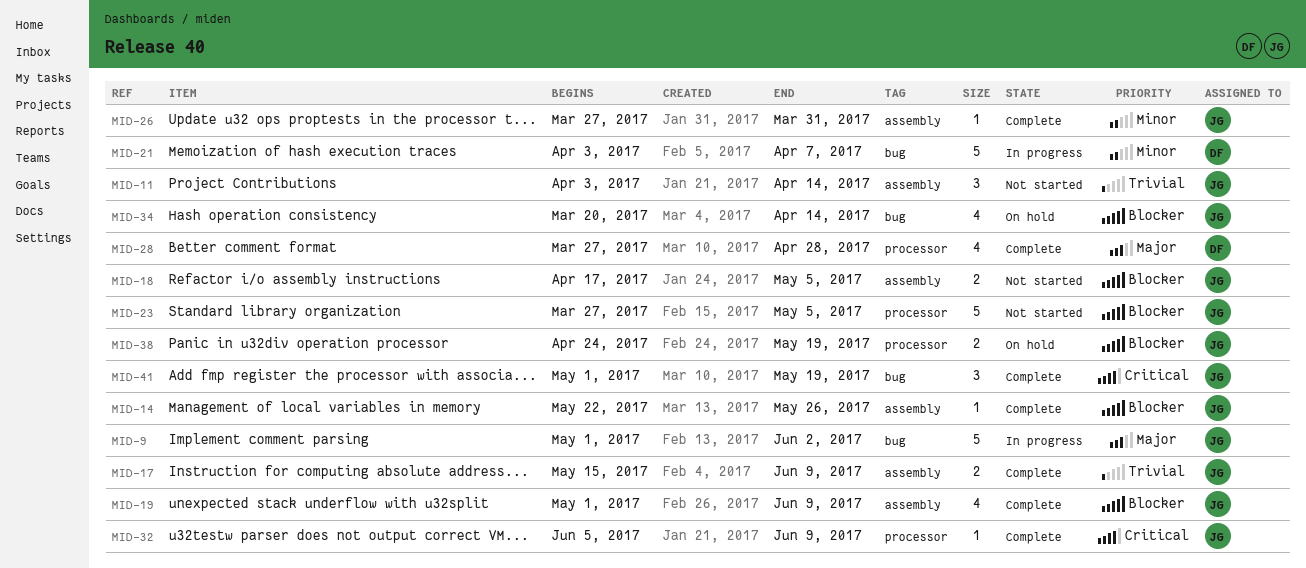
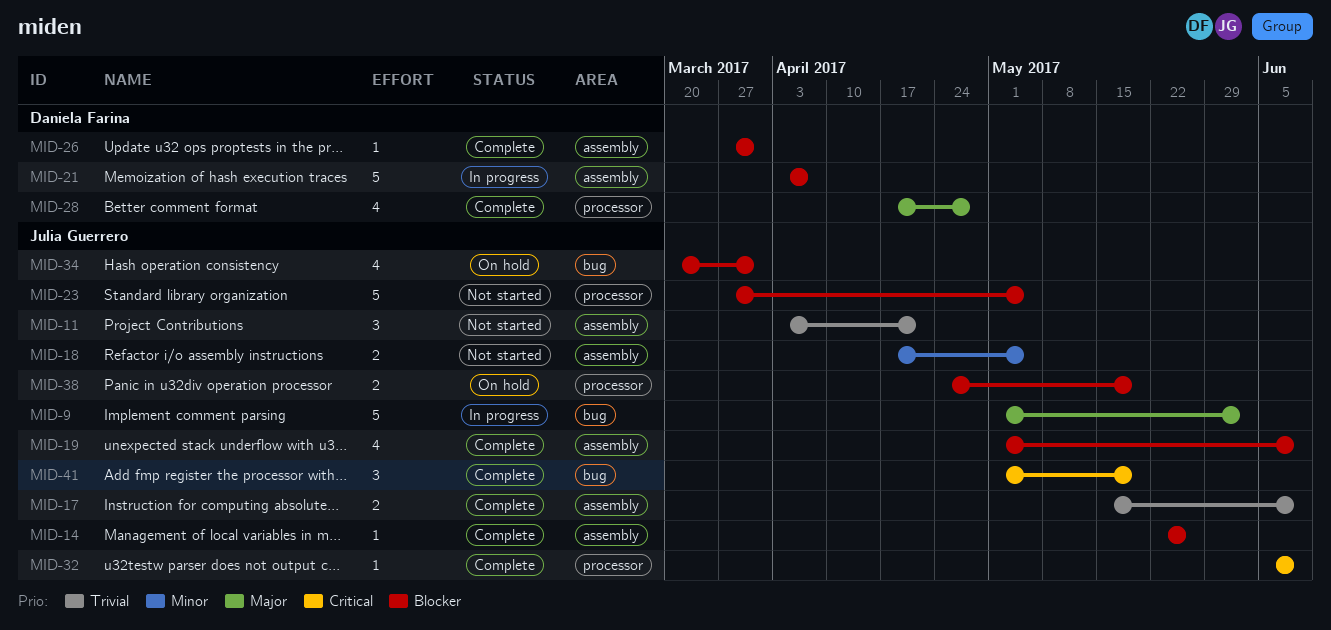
MID-11, due: Apr 14 -> Apr 21
MID-18, priority: Blocker -> Minor
MID-21, priority: Minor -> Blocker
MID-21, label: bug -> assembly
MID-26, owner: Julia Guerrero -> Daniela Farina
MID-26, priority: Minor -> Blocker
MID-28, start: Mar 27 -> Apr 17
MID-34, due: Apr 14 -> Mar 31

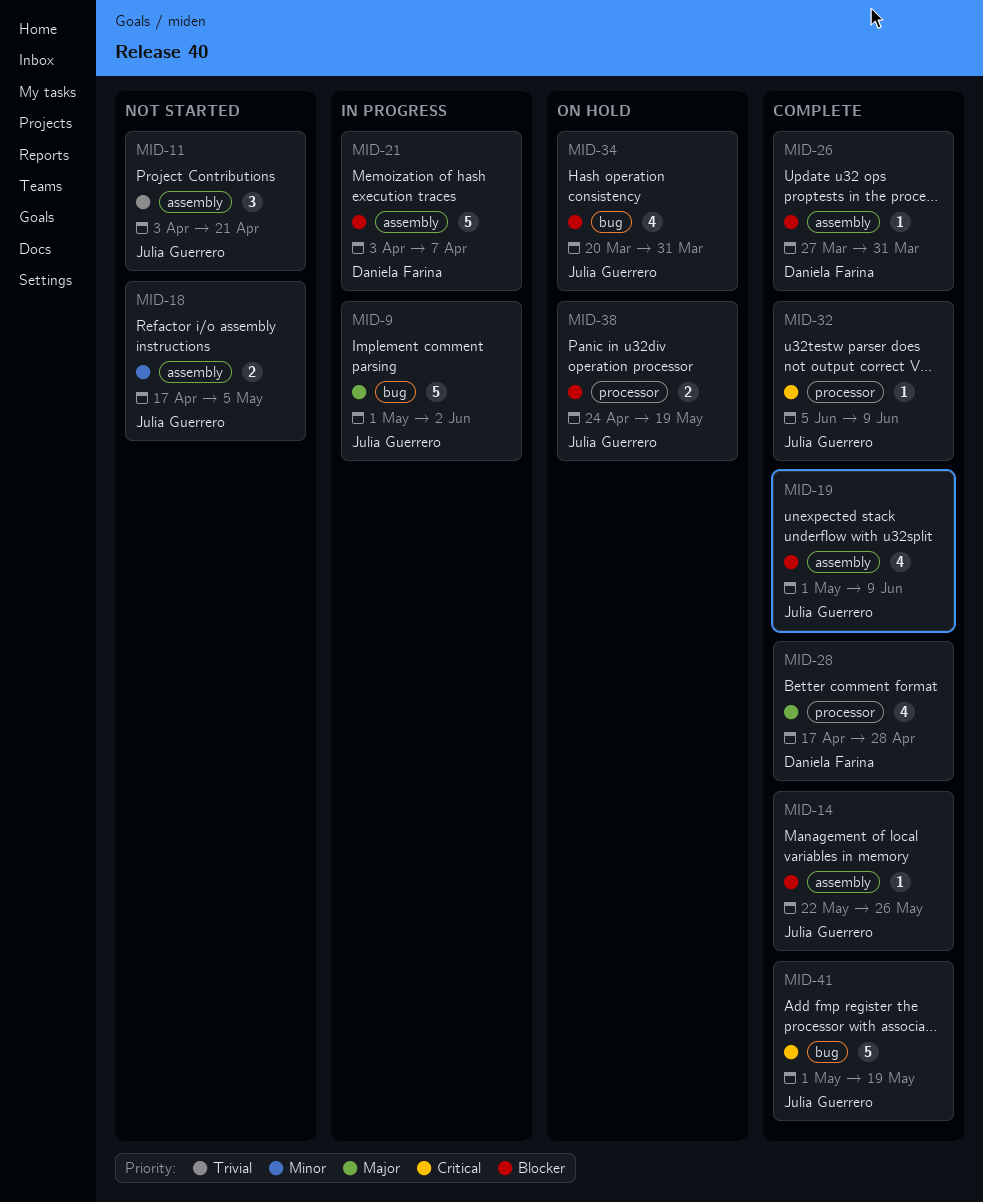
MID-17: present -> none
MID-23: present -> none
MID-41, estimate: 3 -> 5

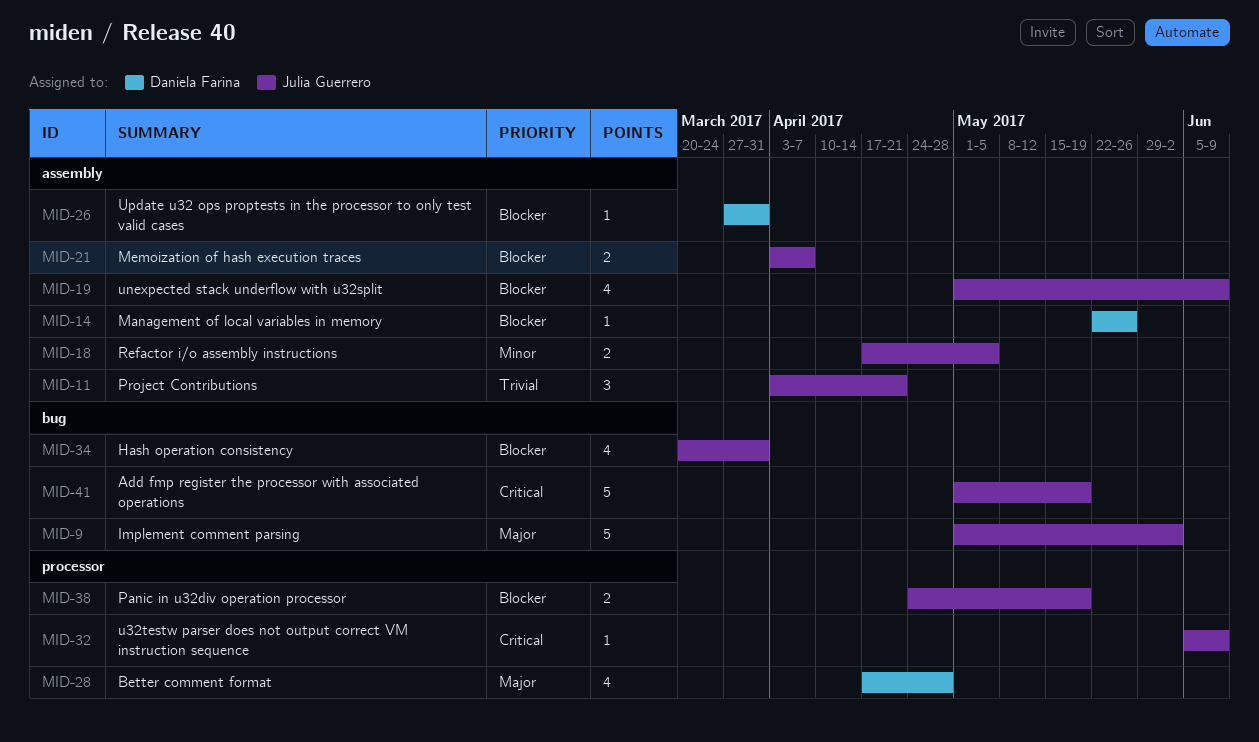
MID-14, owner: Julia Guerrero -> Daniela Farina
MID-21, owner: Daniela Farina -> Julia Guerrero
MID-21, estimate: 5 -> 2

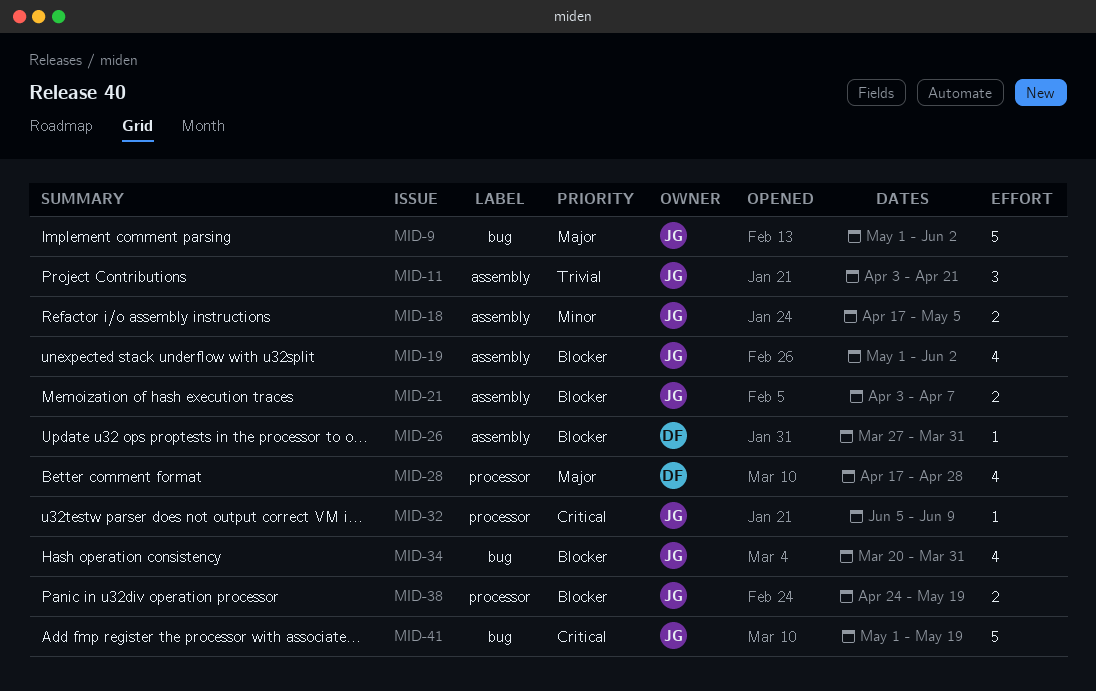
MID-14: present -> none
MID-19, due: Jun 9 -> Jun 2

